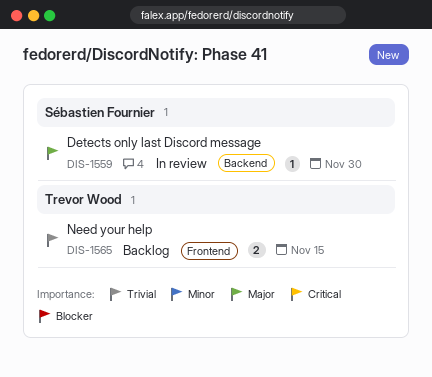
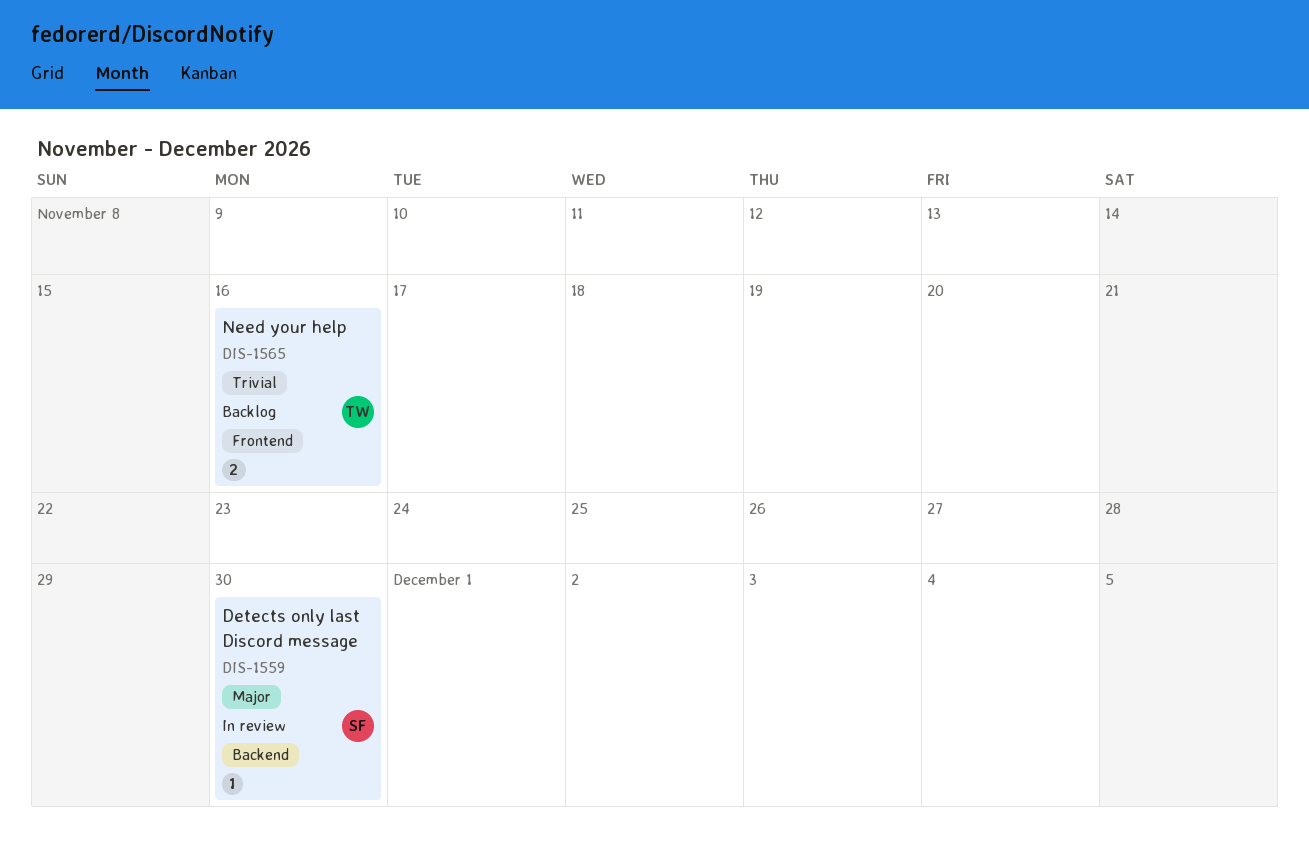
DIS-1565, due: Nov 15 -> Nov 16

